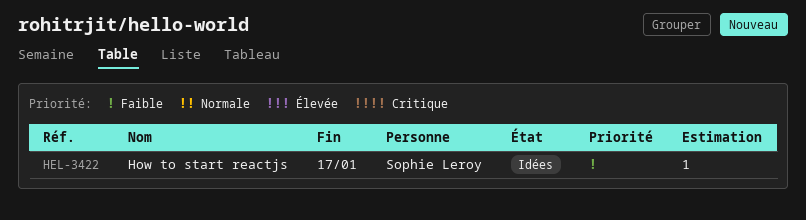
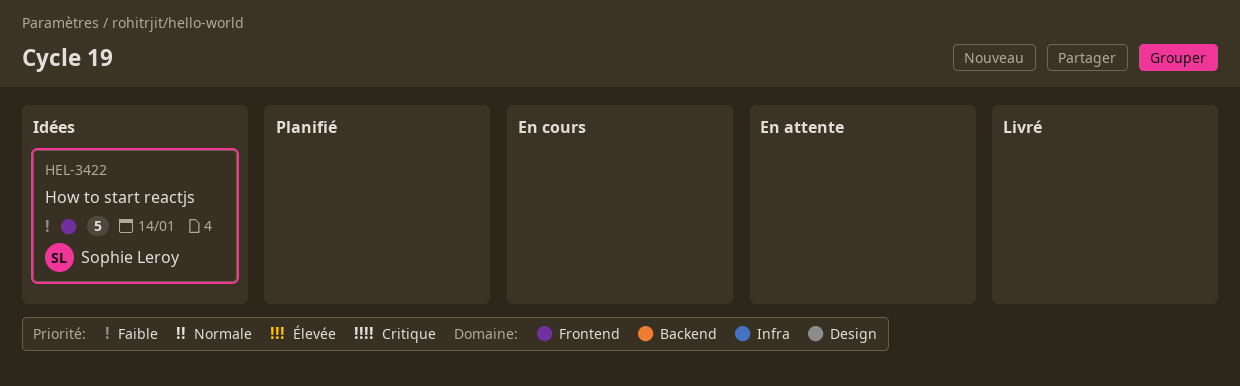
HEL-3422, estimate: 1 -> 5
HEL-3422, due: Jan 17 -> Jan 14

